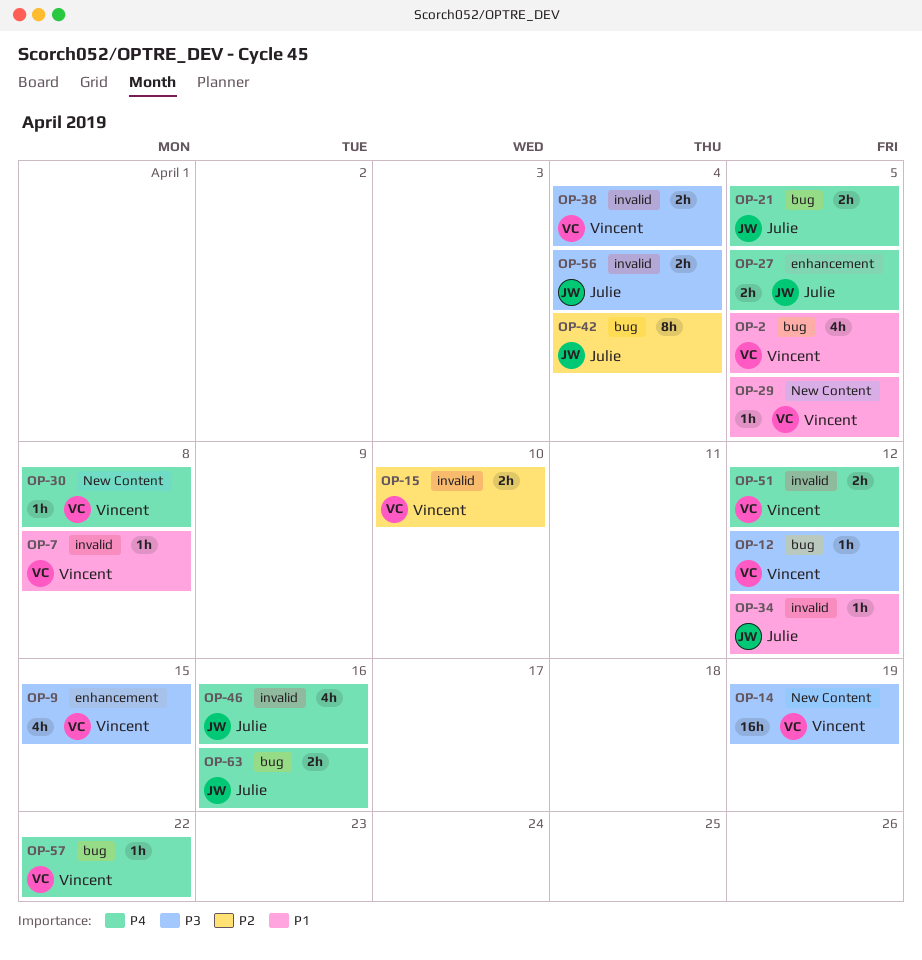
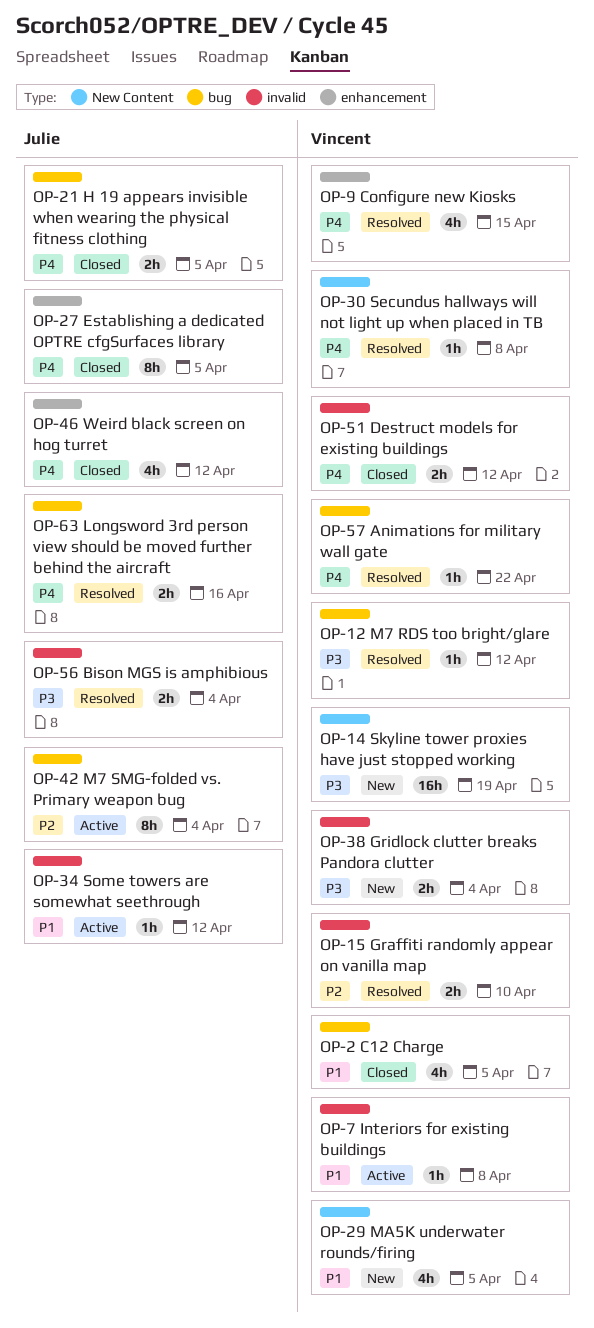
OP-9, priority: P3 -> P4
OP-27, estimate: 2h -> 8h
OP-29, estimate: 1h -> 4h
OP-46, label: invalid -> enhancement
OP-46, due: Apr 16 -> Apr 12

